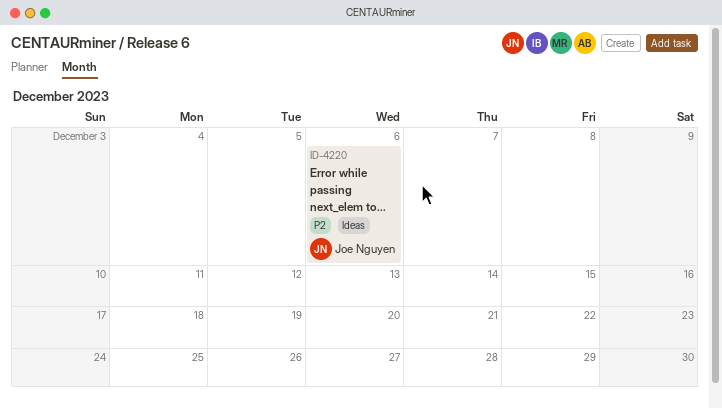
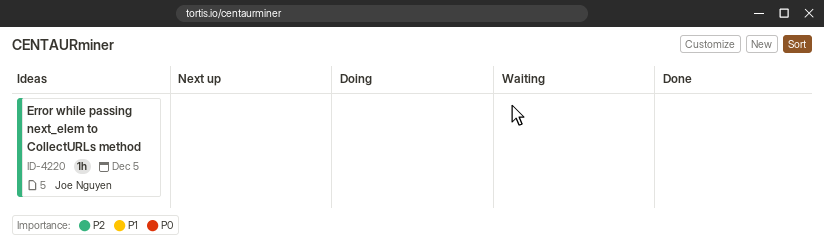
ID-4220, due: Dec 6 -> Dec 5

